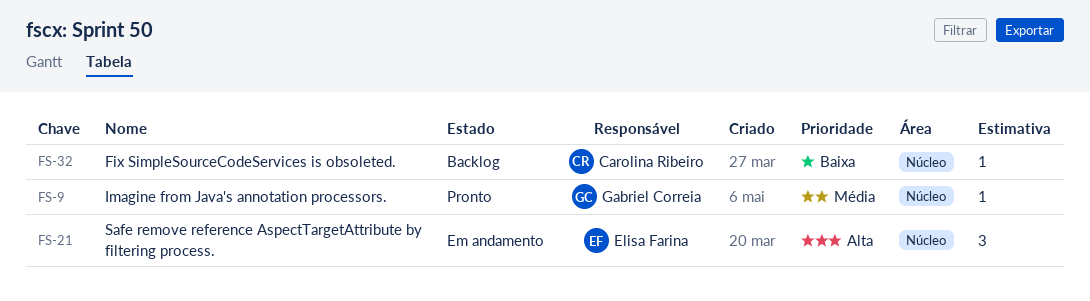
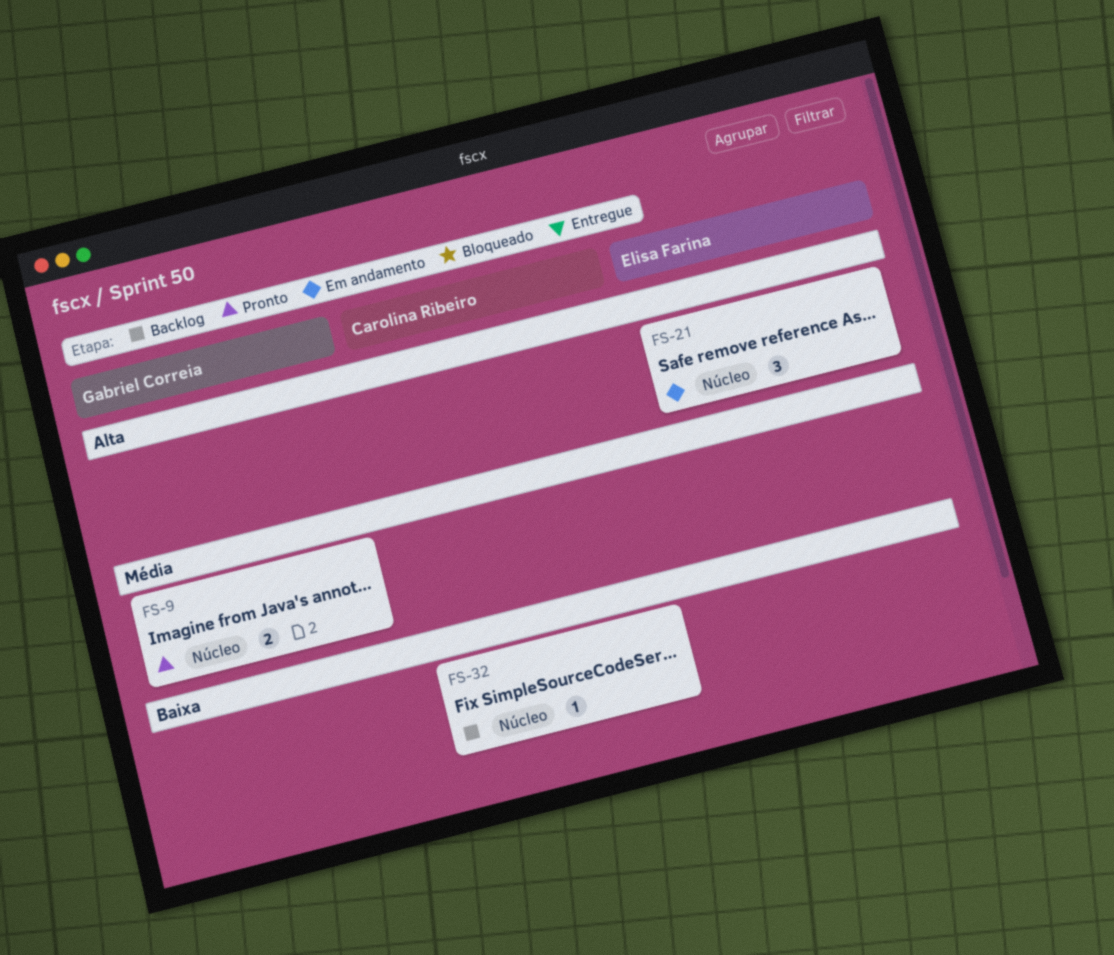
FS-9, estimate: 1 -> 2

